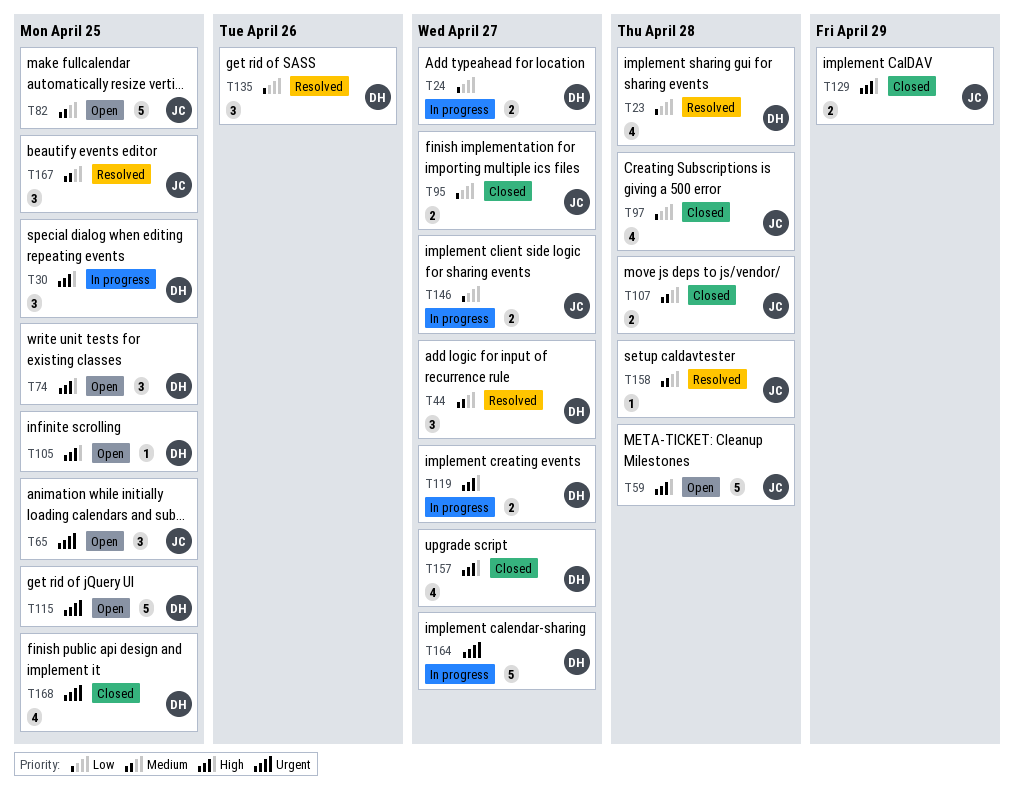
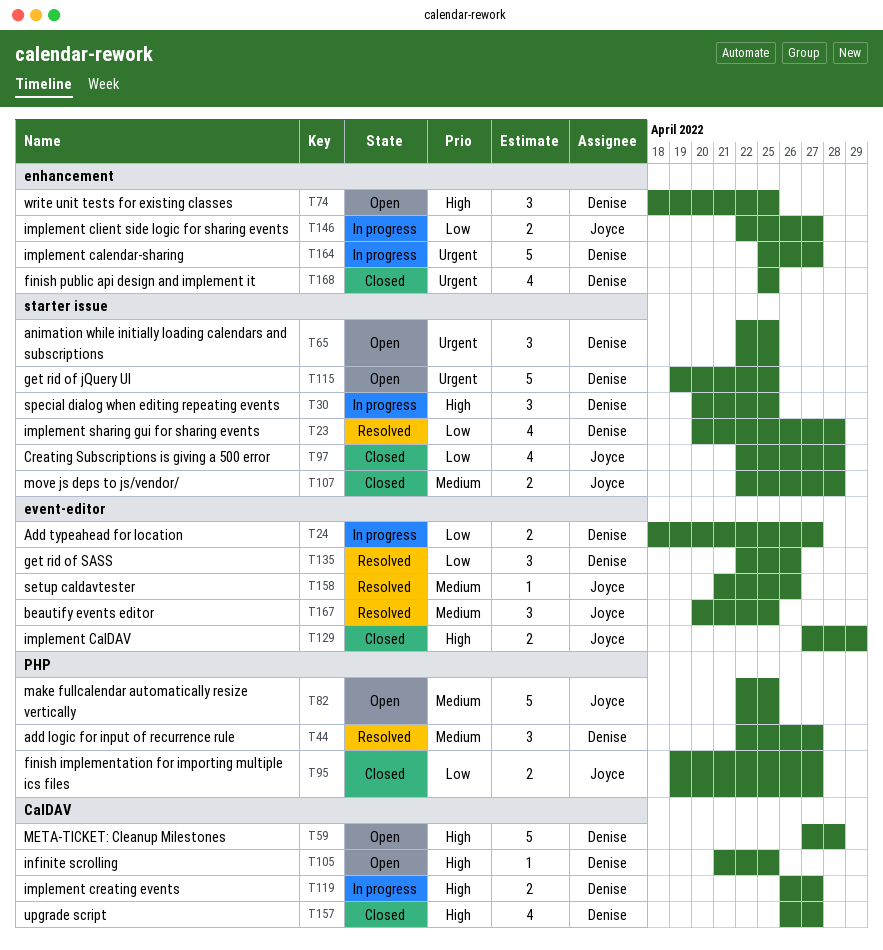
T59, owner: Joyce -> Denise
T65, owner: Joyce -> Denise
T158, due: Apr 28 -> Apr 26

